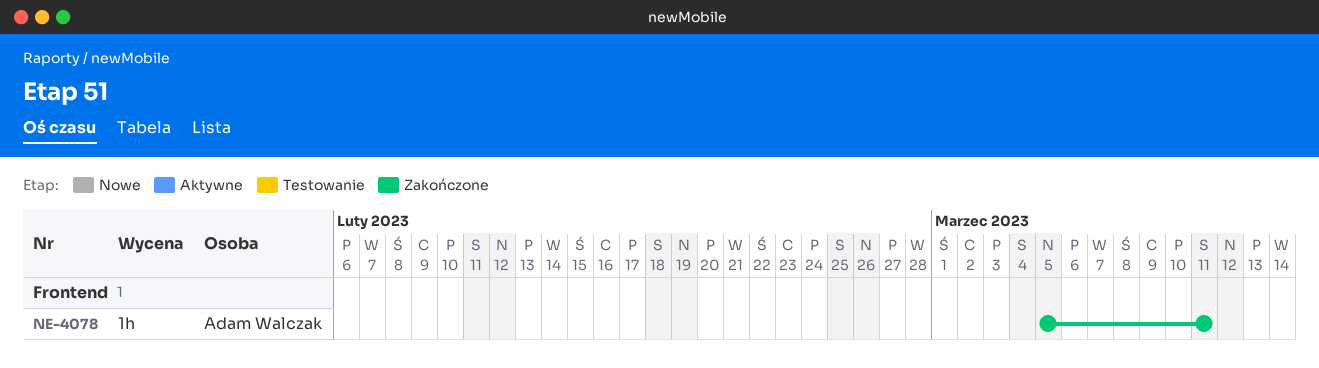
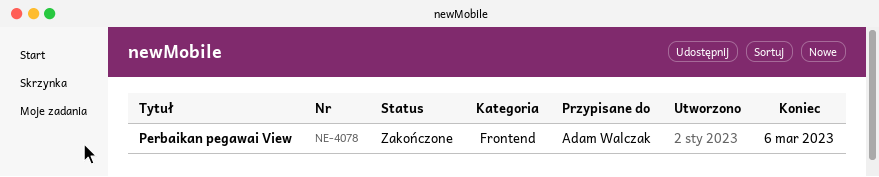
NE-4078, due: Mar 11 -> Mar 6

